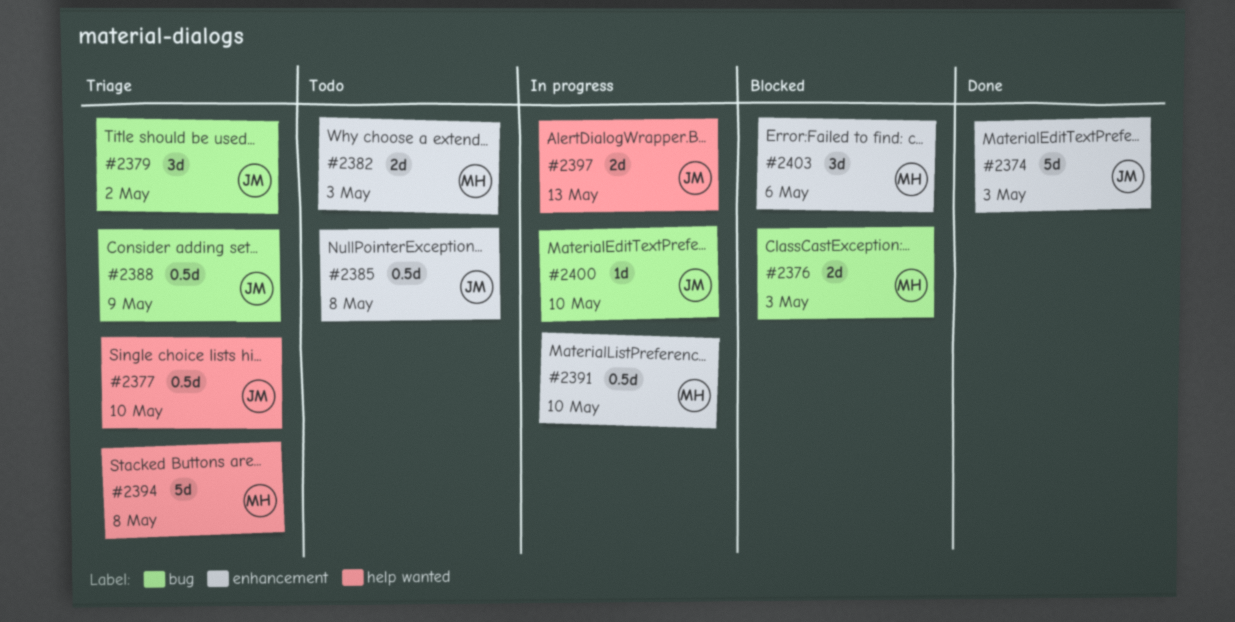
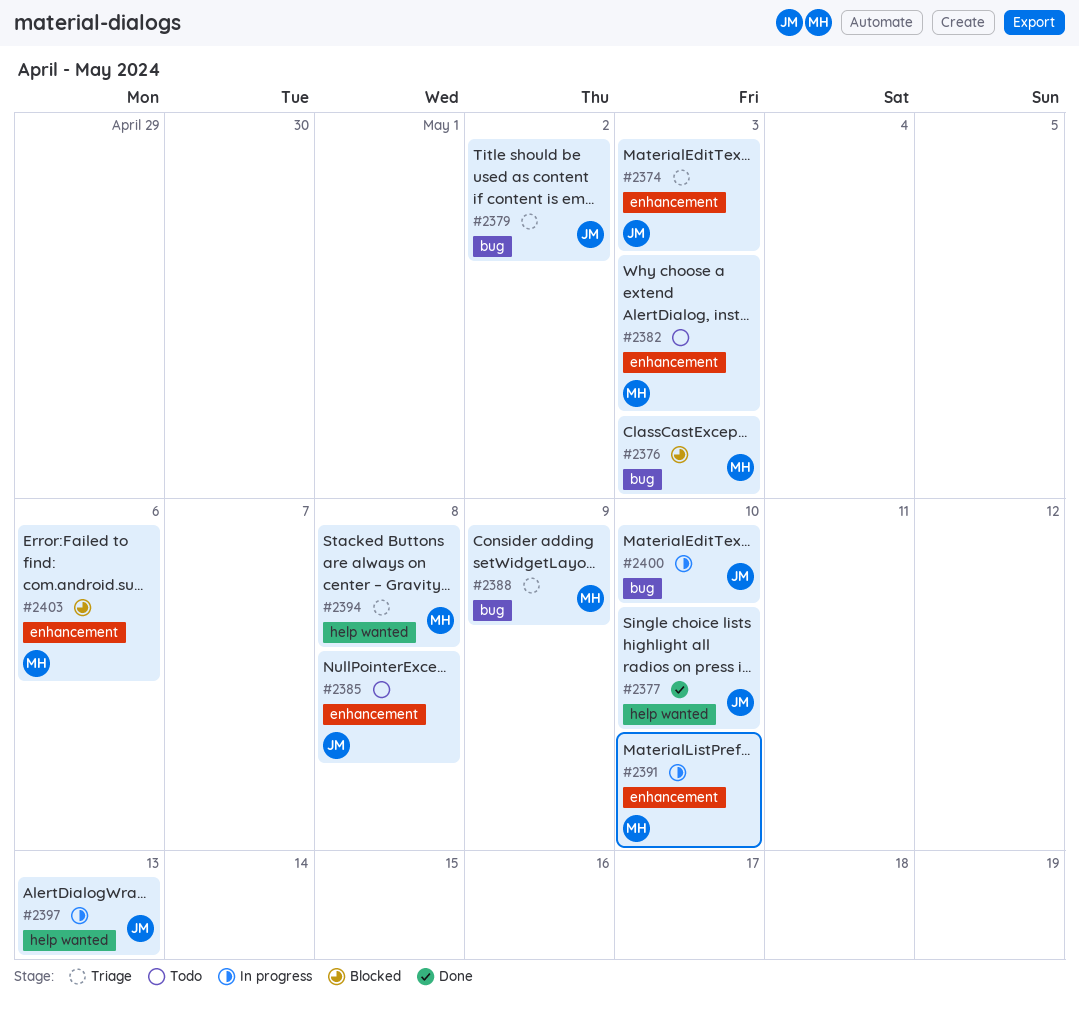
#2374, status: Done -> Triage
#2377, status: Triage -> Done
#2388, owner: JM -> MH

